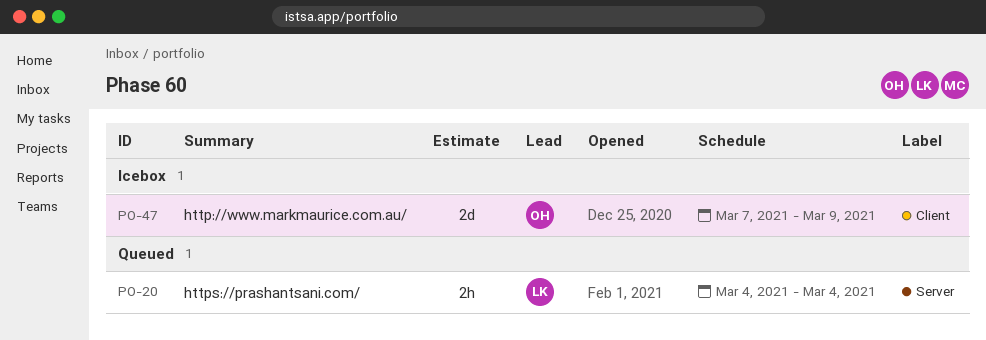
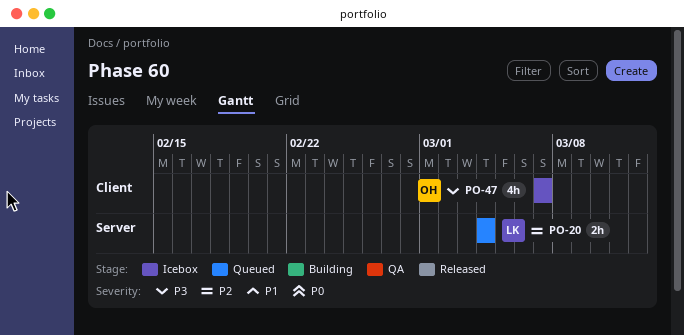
PO-47, estimate: 2d -> 4h
PO-47, due: Mar 9 -> Mar 7

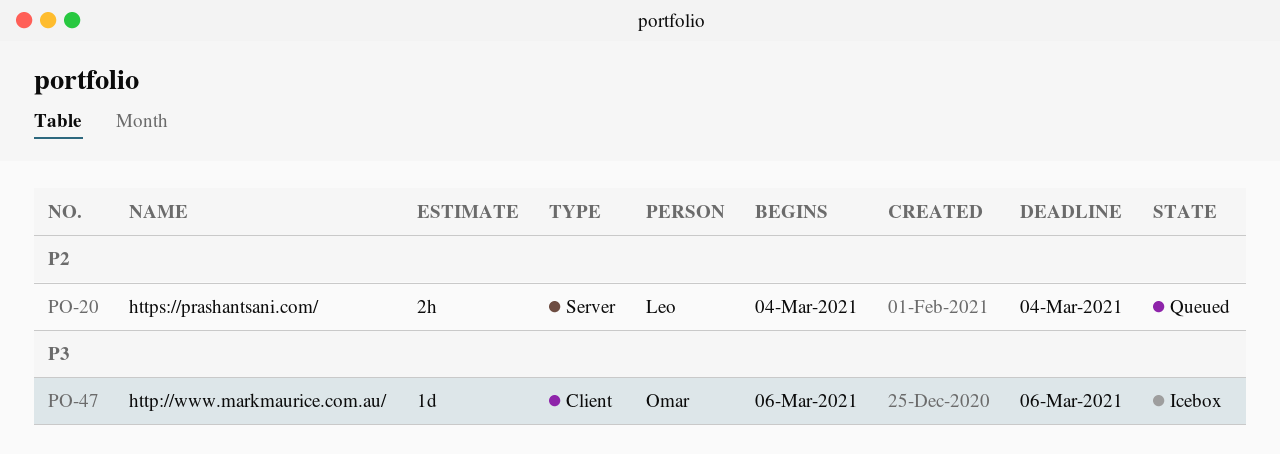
PO-47, estimate: 4h -> 1d
PO-47, start: Mar 7 -> Mar 6
PO-47, due: Mar 7 -> Mar 6

